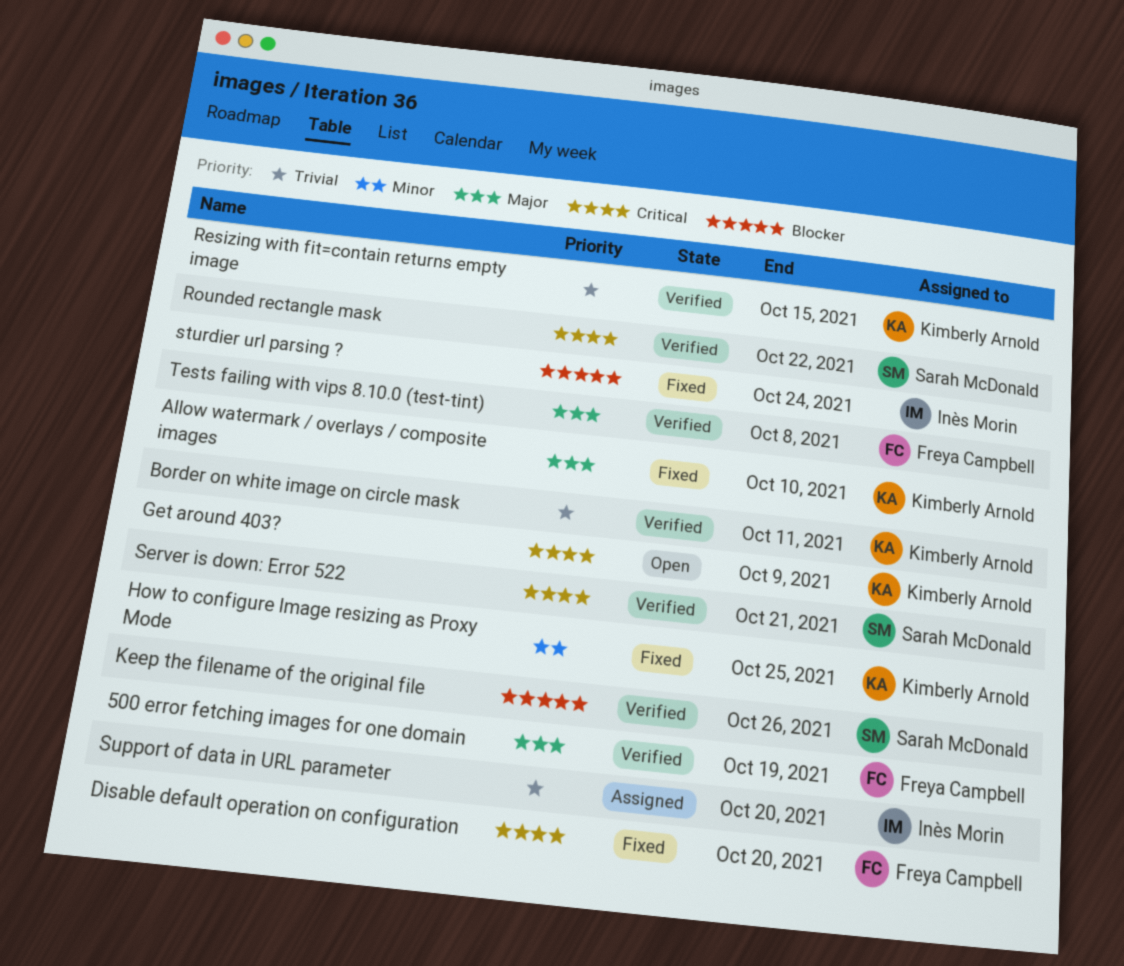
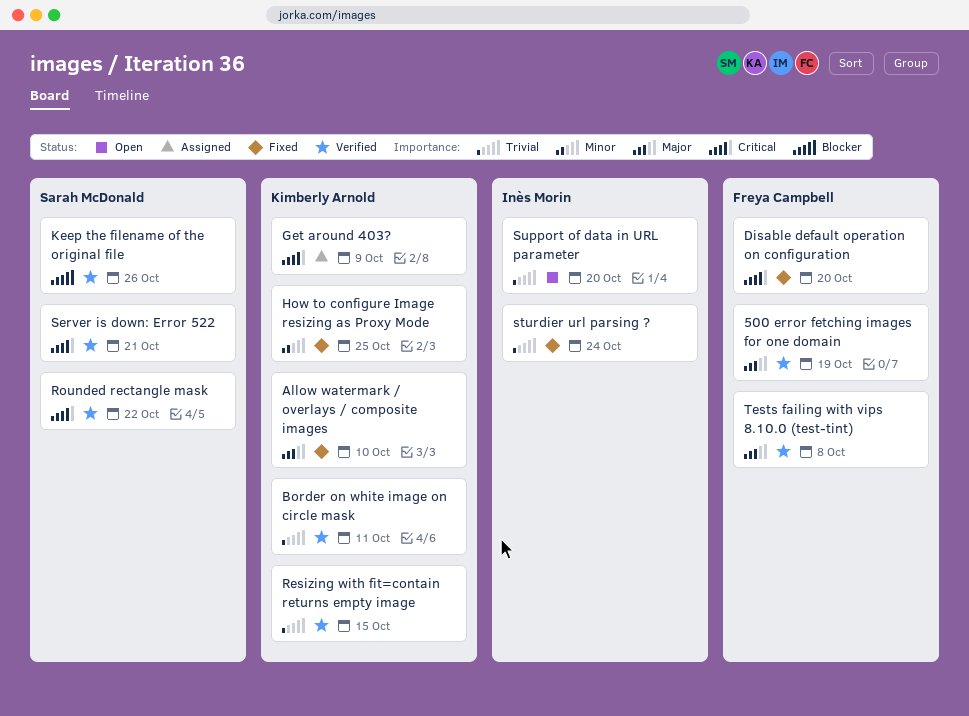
Get around 403?, status: Open -> Assigned
sturdier url parsing ?, priority: Blocker -> Trivial
Support of data in URL parameter, status: Assigned -> Open

